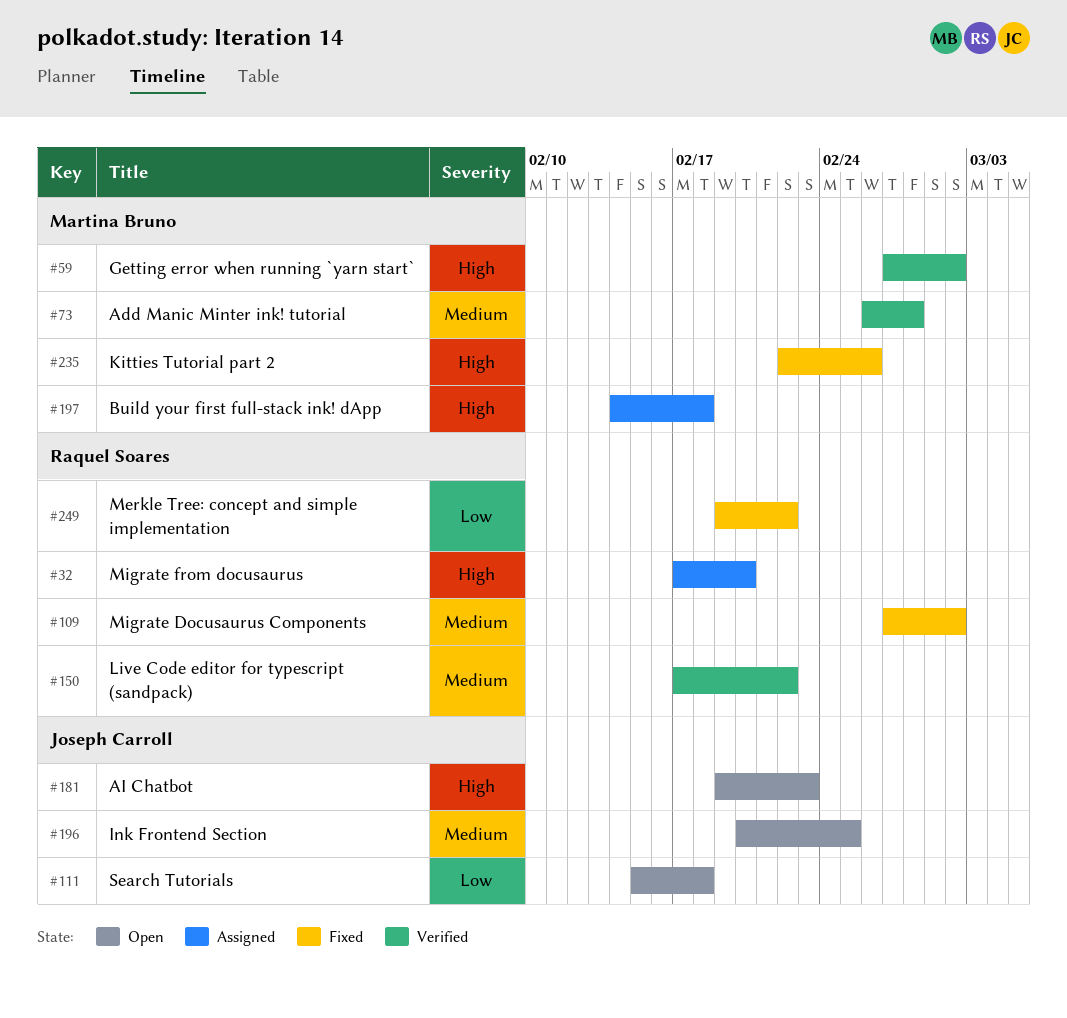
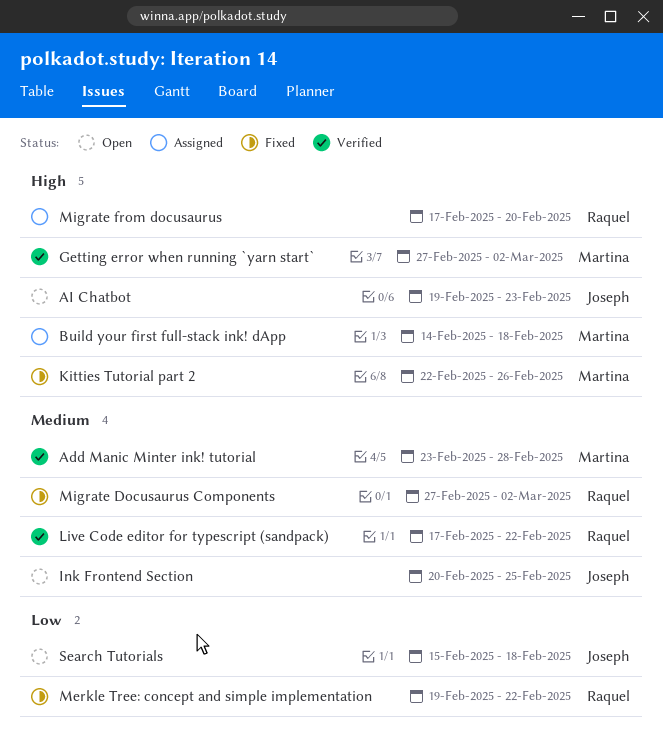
Add Manic Minter ink! tutorial, start: Feb 26 -> Feb 23

